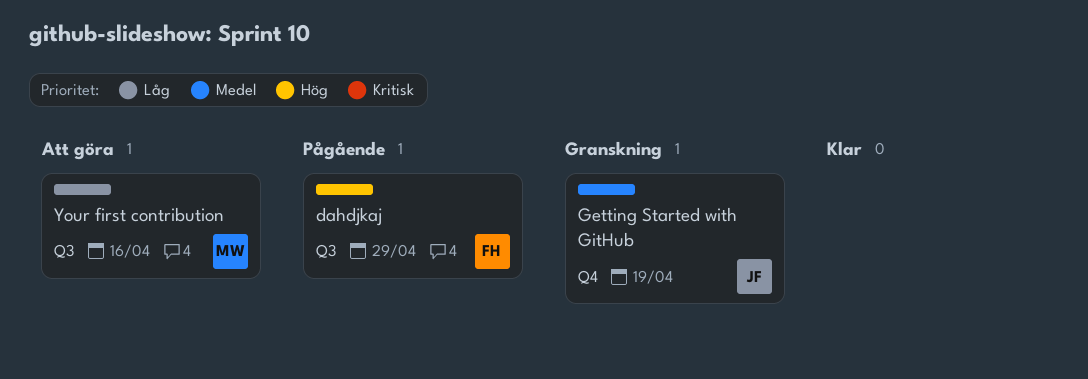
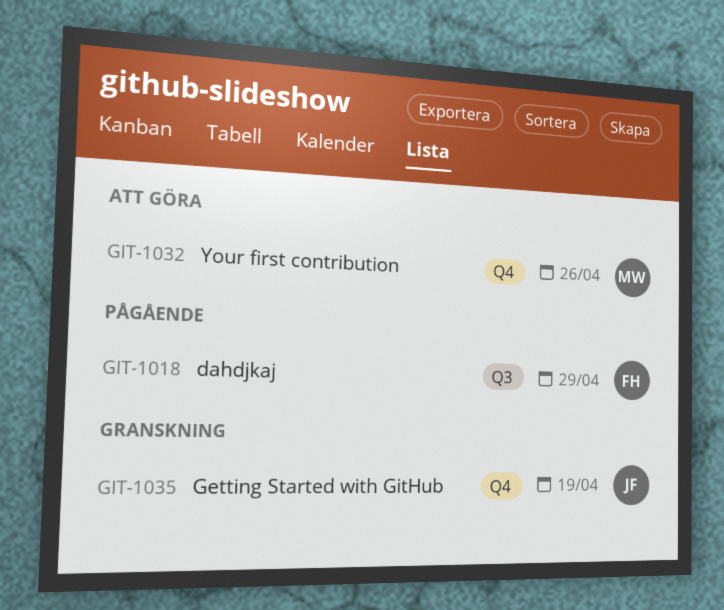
Your first contribution, label: Q3 -> Q4
Your first contribution, due: Apr 16 -> Apr 26

